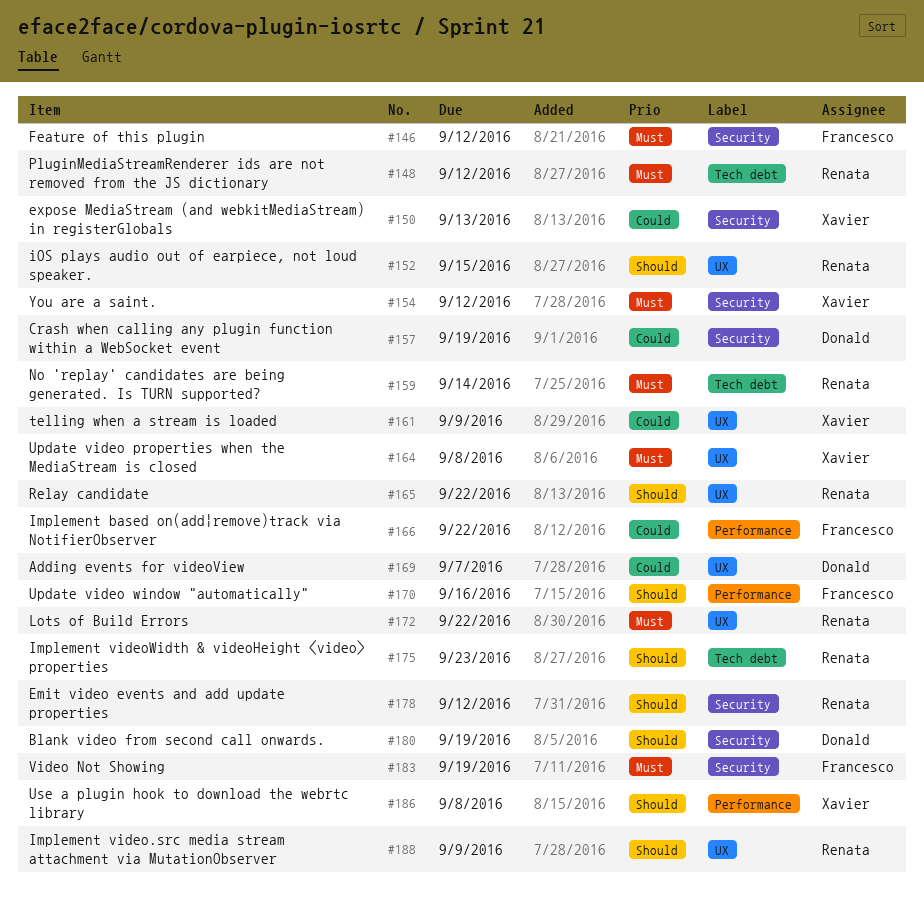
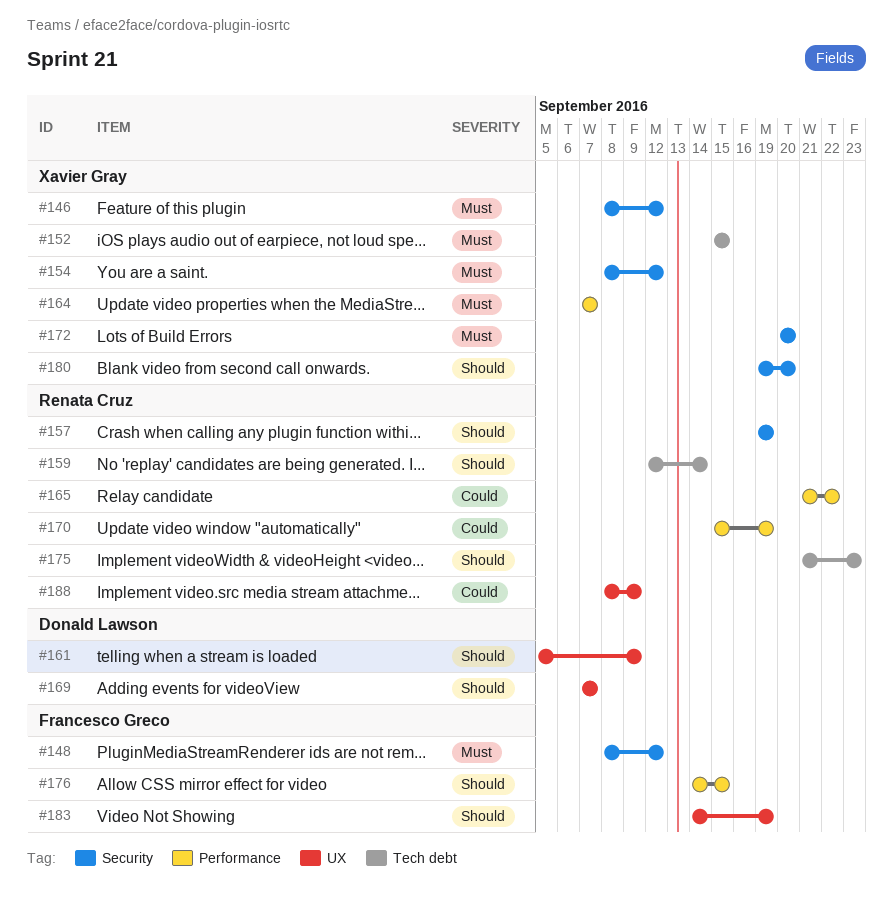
#146, owner: Francesco Greco -> Xavier Gray
#148, owner: Renata Cruz -> Francesco Greco
#148, label: Tech debt -> Security
#150: present -> none
#152, owner: Renata Cruz -> Xavier Gray
#152, priority: Should -> Must
#152, label: UX -> Tech debt
#157, owner: Donald Lawson -> Renata Cruz
#157, priority: Could -> Should
#159, priority: Must -> Should
#161, owner: Xavier Gray -> Donald Lawson
#161, priority: Could -> Should
#164, label: UX -> Performance
#164, due: Sep 8 -> Sep 7
#165, priority: Should -> Could
#165, label: UX -> Performance
#166: present -> none
#169, priority: Could -> Should
#170, owner: Francesco Greco -> Renata Cruz
#170, priority: Should -> Could
#170, due: Sep 16 -> Sep 19
#172, owner: Renata Cruz -> Xavier Gray
#172, label: UX -> Security
#172, due: Sep 22 -> Sep 20
#176: none -> present
#178: present -> none
#180, owner: Donald Lawson -> Xavier Gray
#180, due: Sep 19 -> Sep 20
#183, priority: Must -> Should
#183, label: Security -> UX
#186: present -> none
#188, priority: Should -> Could

